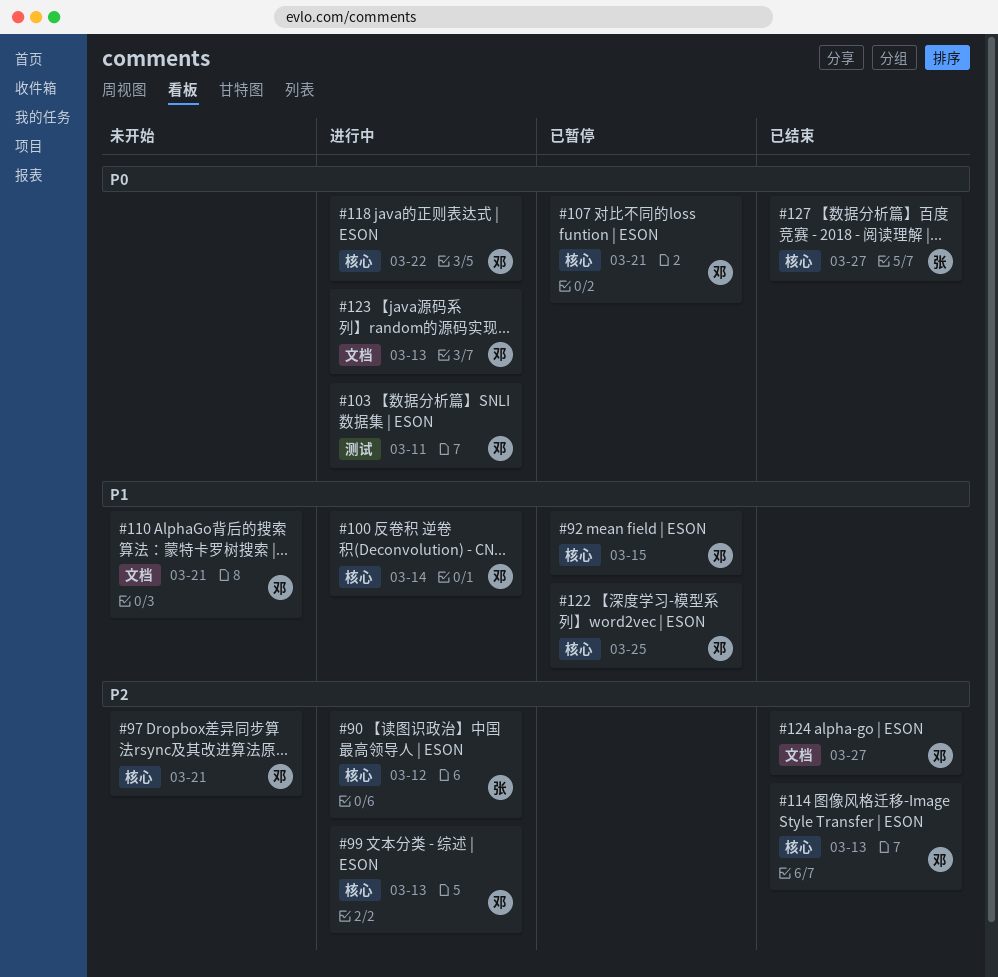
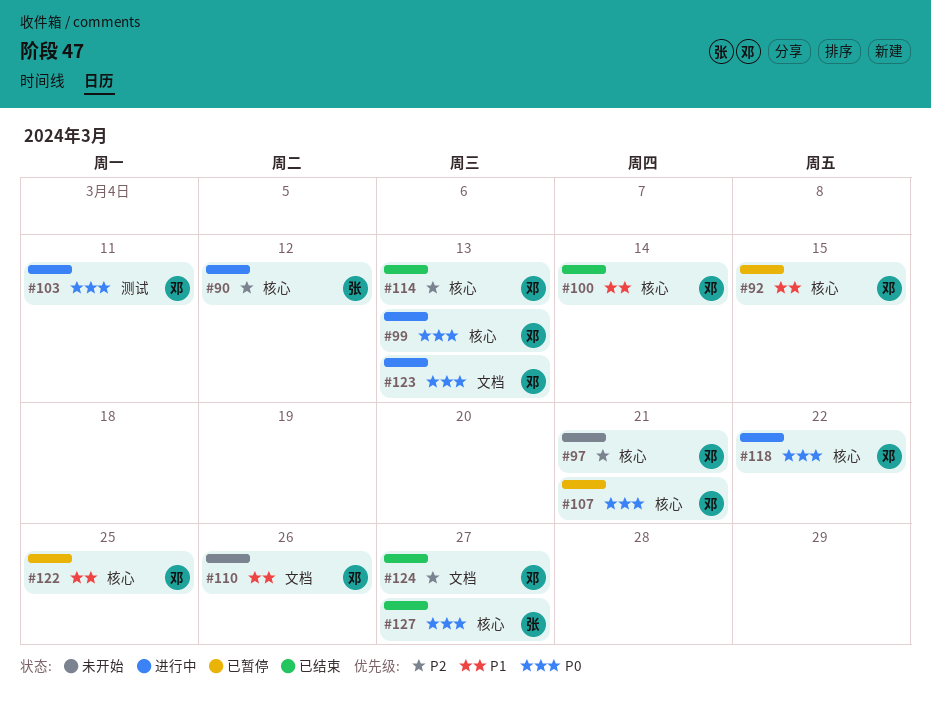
#99, priority: P2 -> P0
#100, status: 进行中 -> 已结束
#110, due: Mar 21 -> Mar 26

